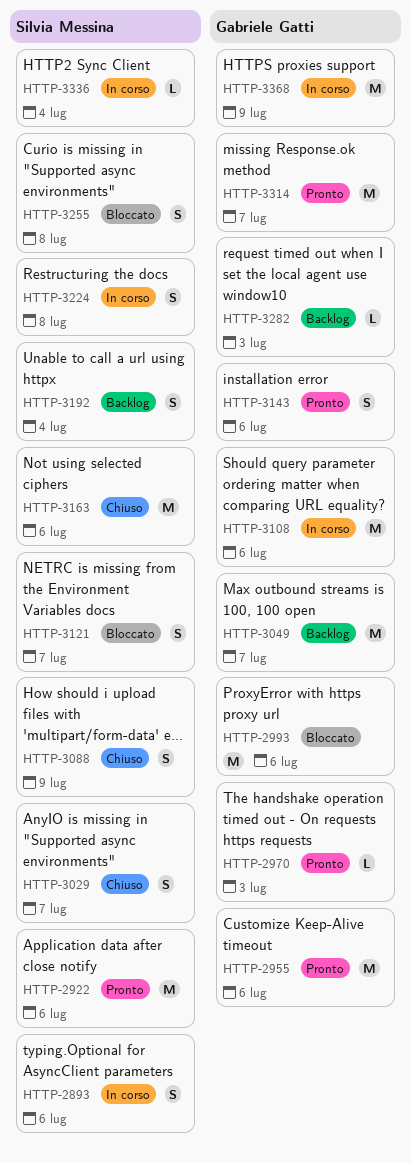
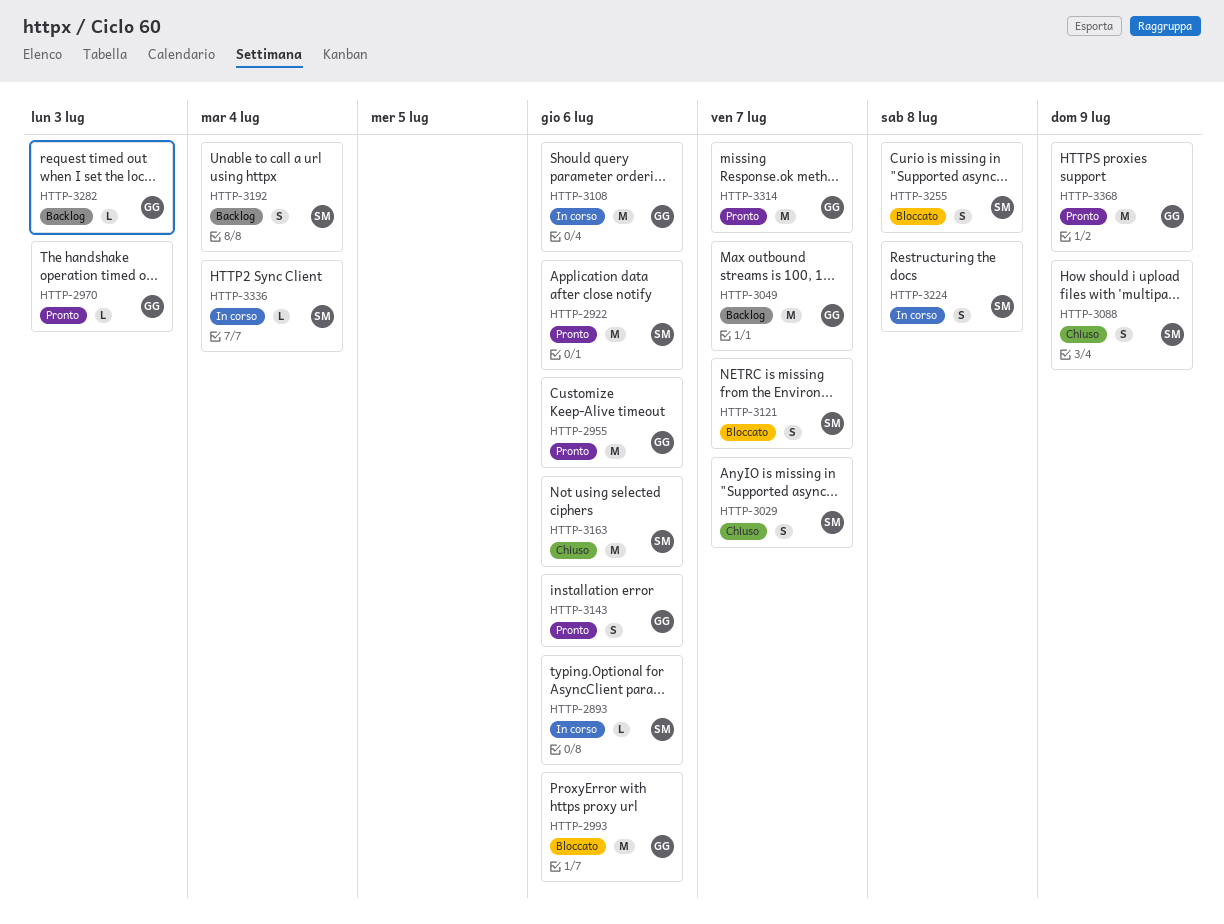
HTTP-2893, estimate: S -> L
HTTP-3368, status: In corso -> Pronto

